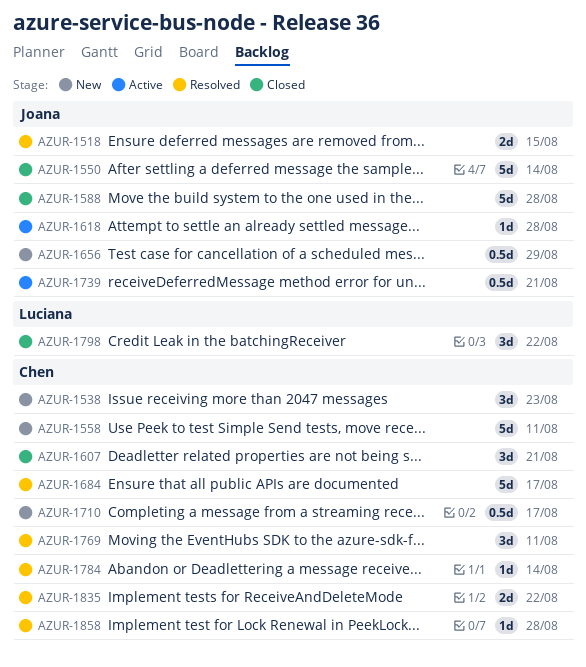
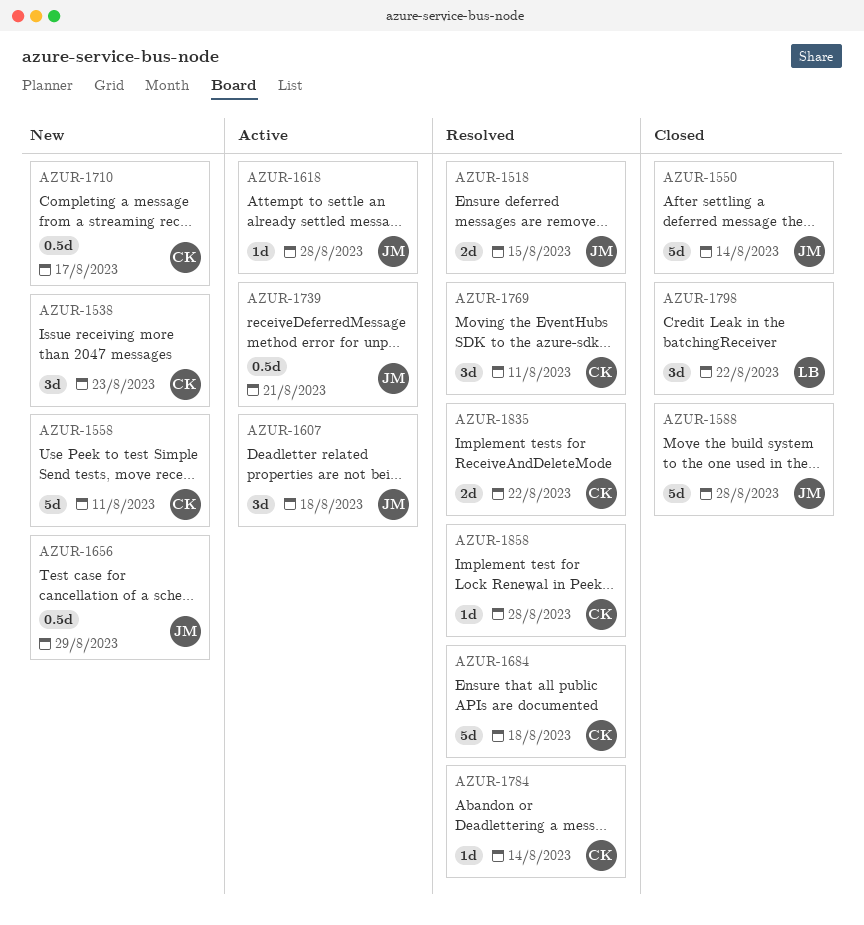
AZUR-1607, status: Closed -> Active
AZUR-1607, owner: Chen -> Joana
AZUR-1607, due: Aug 21 -> Aug 18
AZUR-1684, due: Aug 17 -> Aug 18

